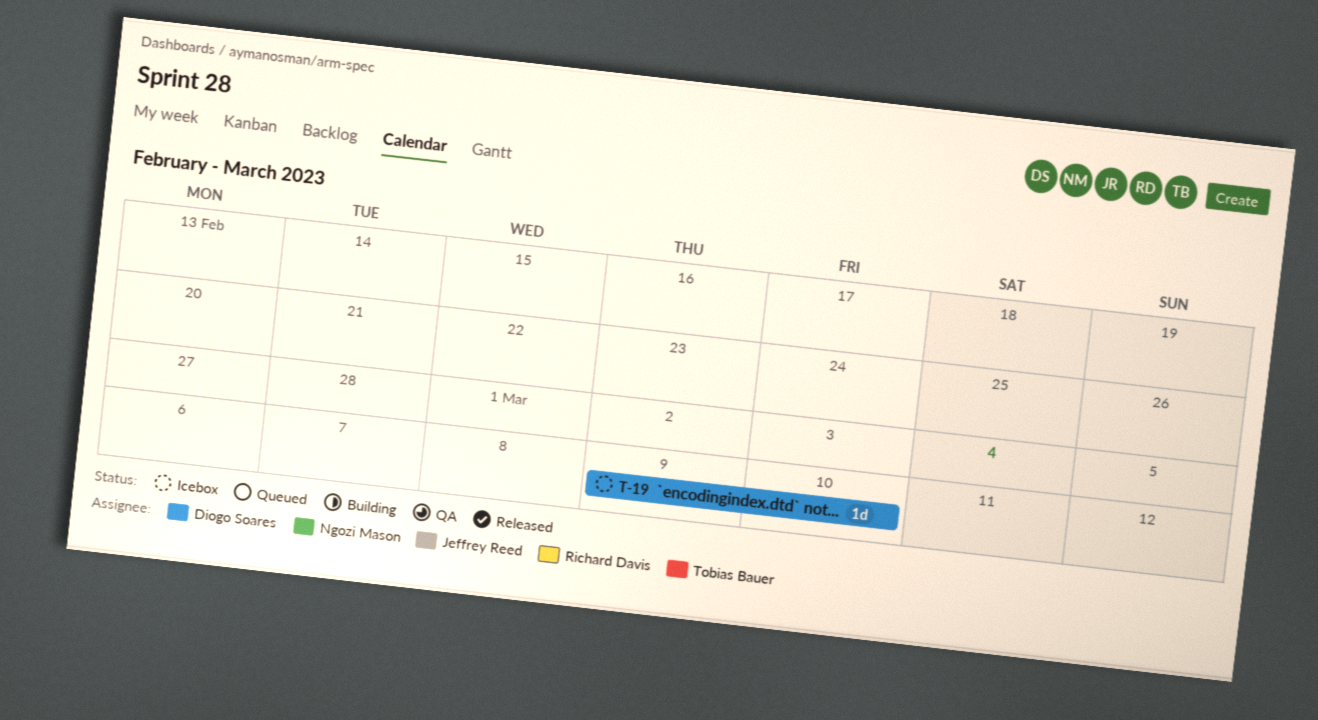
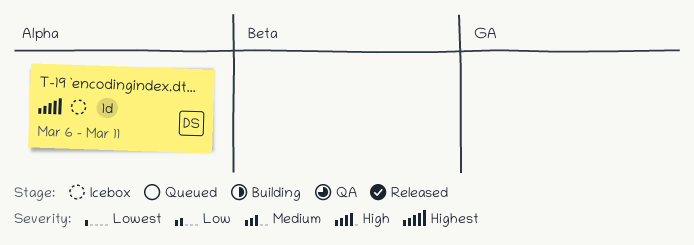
T-19, start: Mar 9 -> Mar 6
T-19, due: Mar 10 -> Mar 11

